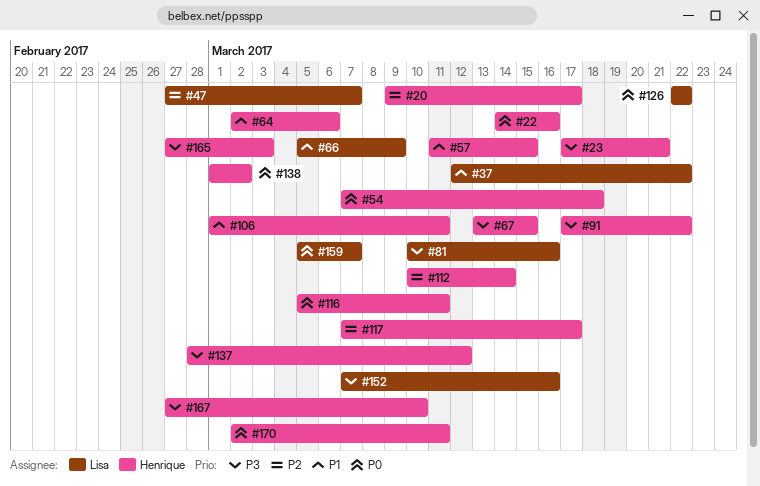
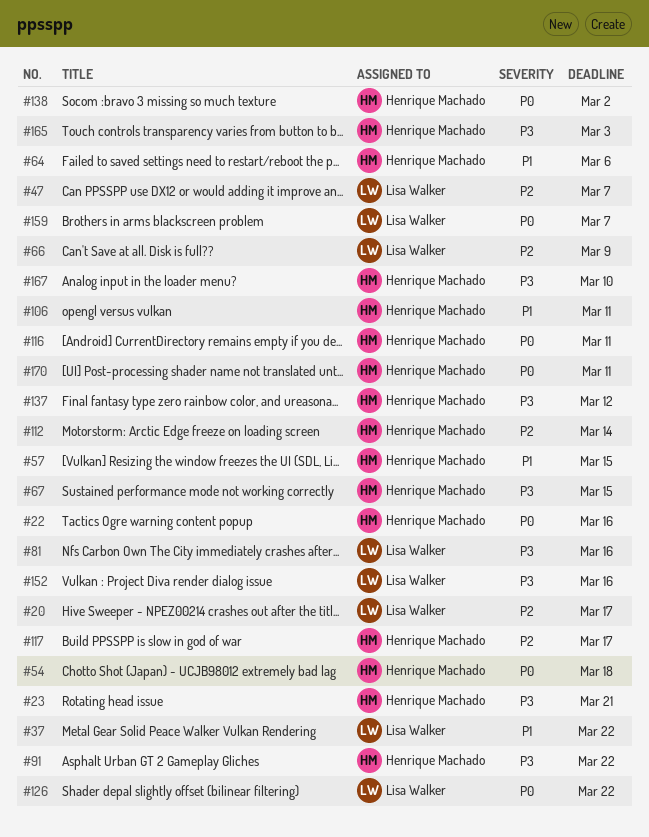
#20, owner: Henrique Machado -> Lisa Walker
#66, priority: P1 -> P2

